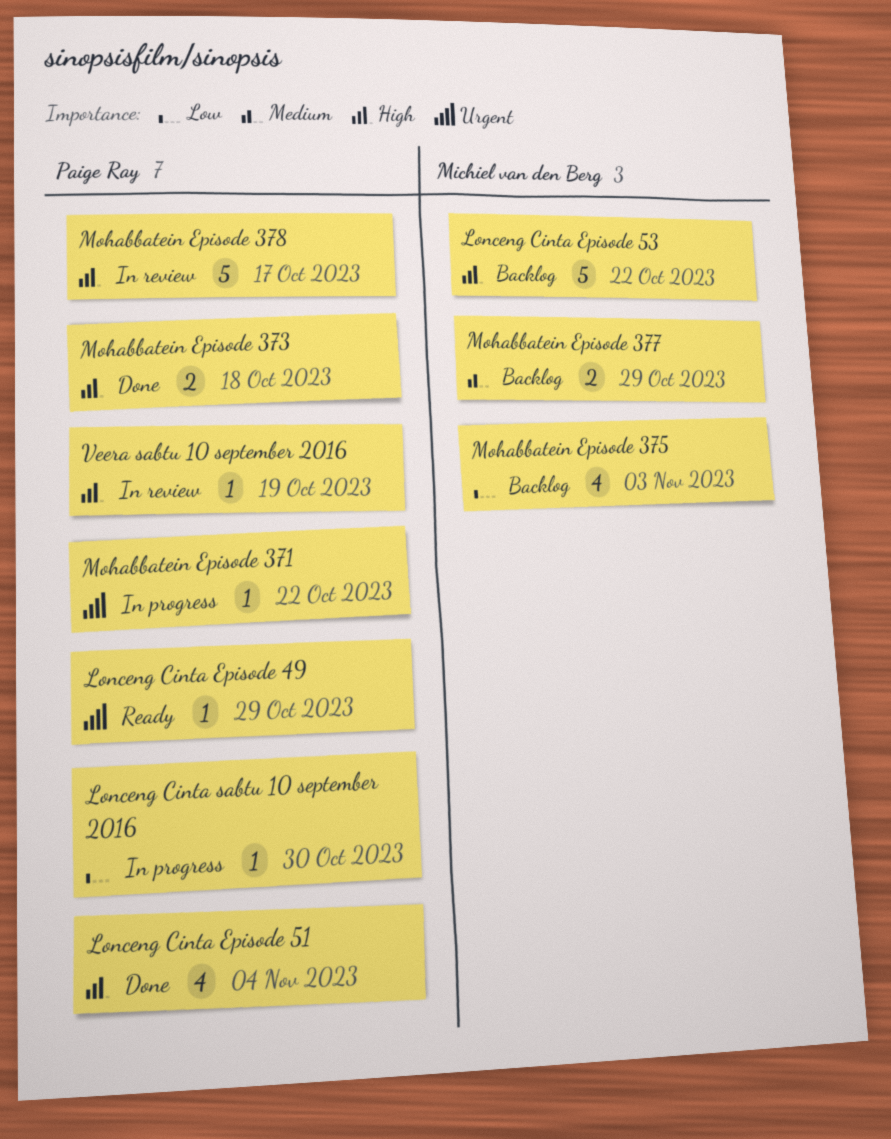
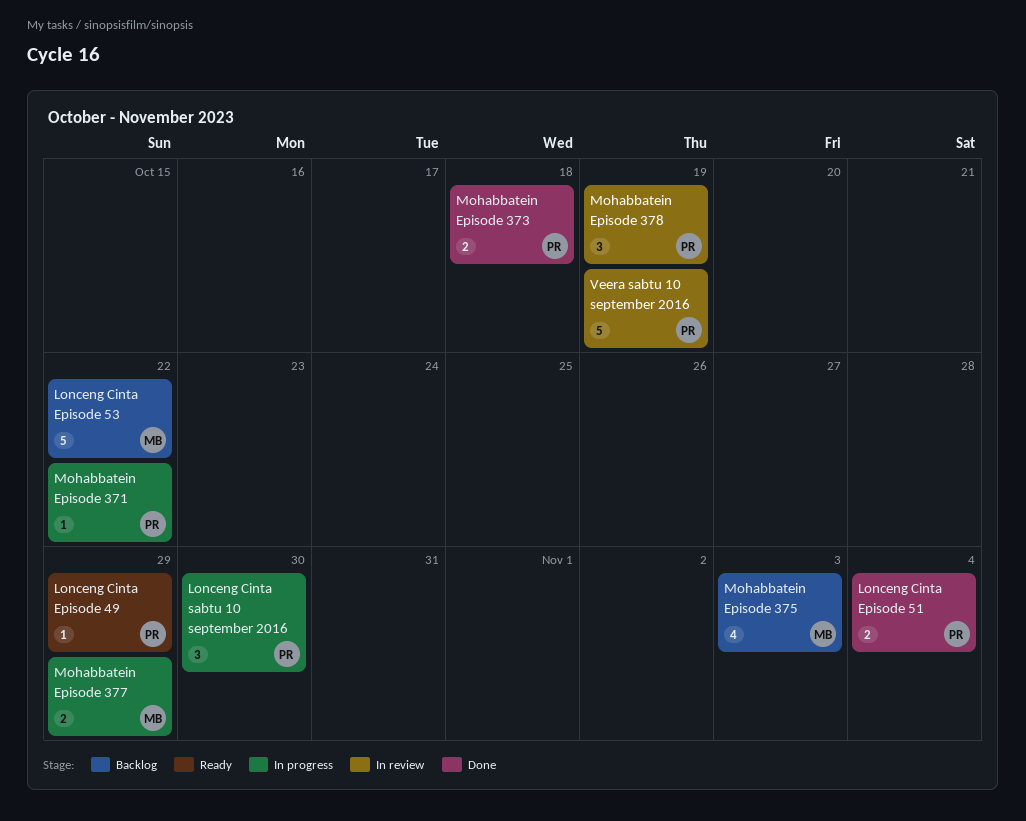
Lonceng Cinta Episode 51, estimate: 4 -> 2
Lonceng Cinta sabtu 10 september 2016, estimate: 1 -> 3
Mohabbatein Episode 377, status: Backlog -> In progress
Mohabbatein Episode 378, estimate: 5 -> 3
Mohabbatein Episode 378, due: Oct 17 -> Oct 19
Veera sabtu 10 september 2016, estimate: 1 -> 5

